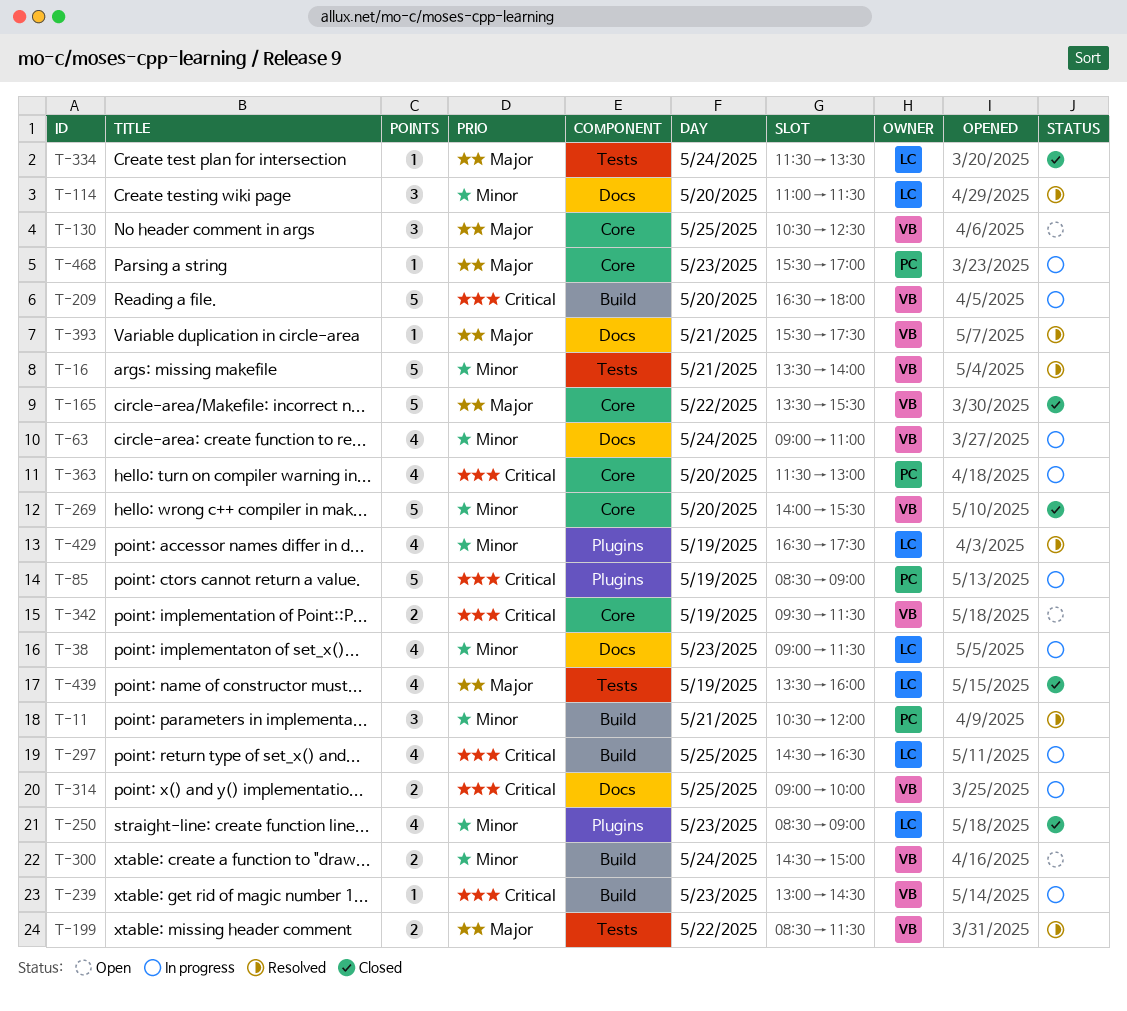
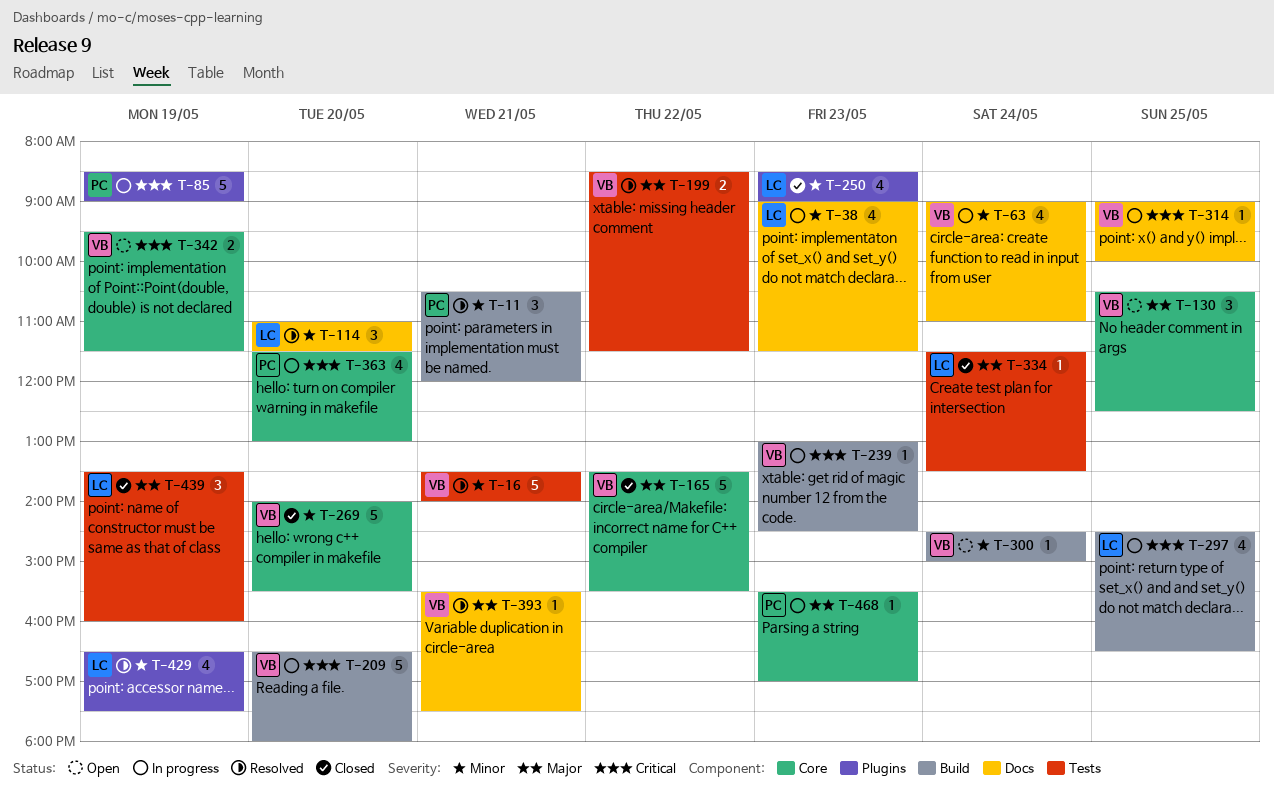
T-300, estimate: 2 -> 1
T-314, estimate: 2 -> 1
T-439, estimate: 4 -> 3

